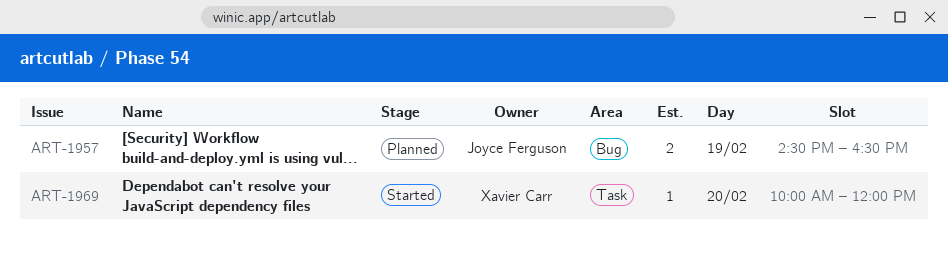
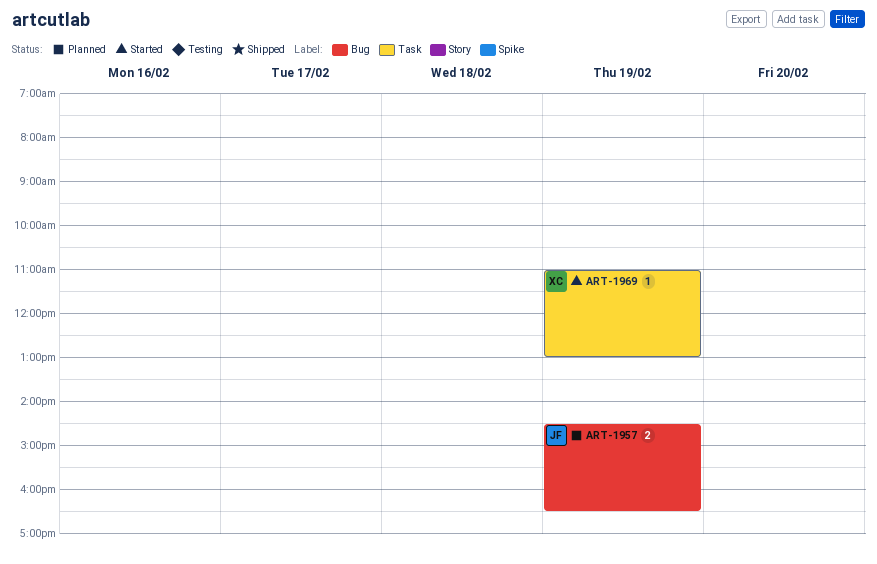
ART-1969, day: Feb 20 -> Feb 19
ART-1969, begins: 10:00 -> 11:00
ART-1969, ends: 12:00 -> 13:00

